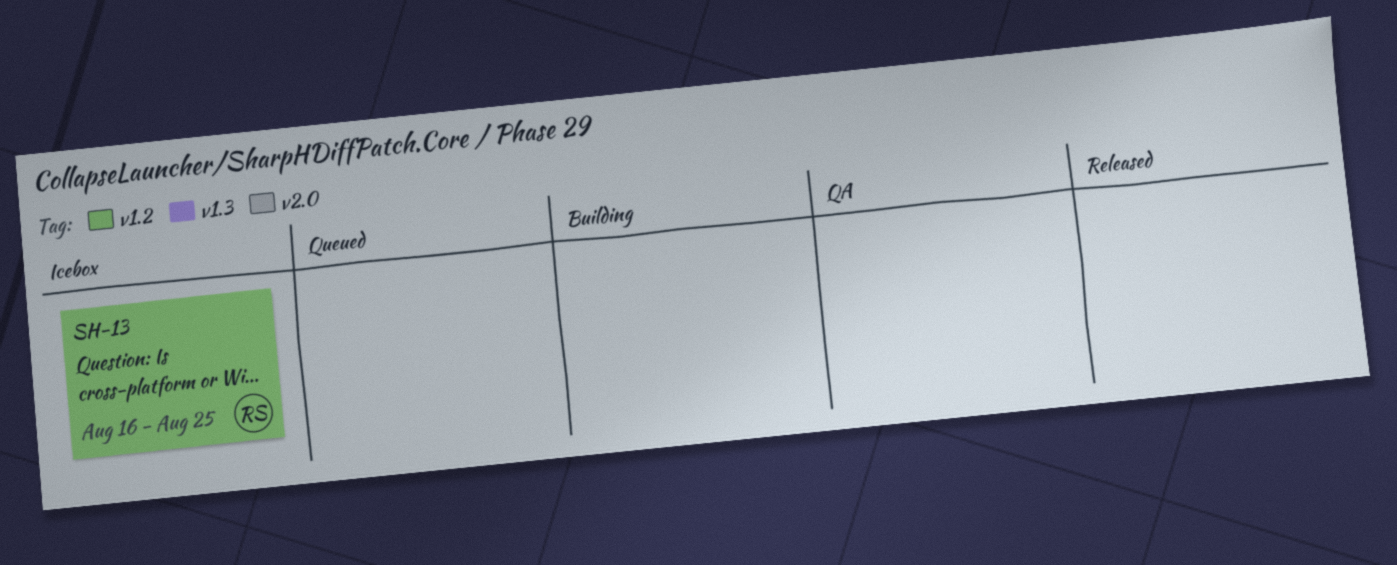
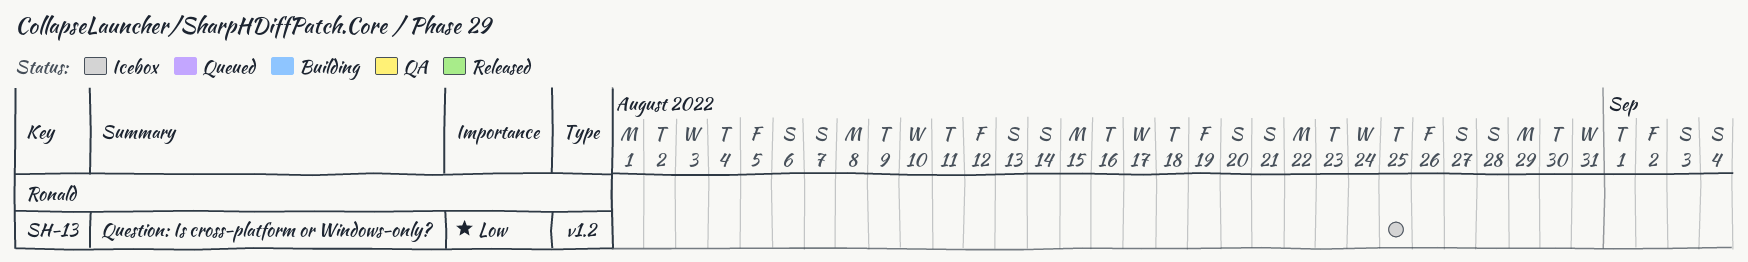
SH-13, start: Aug 16 -> Aug 25

